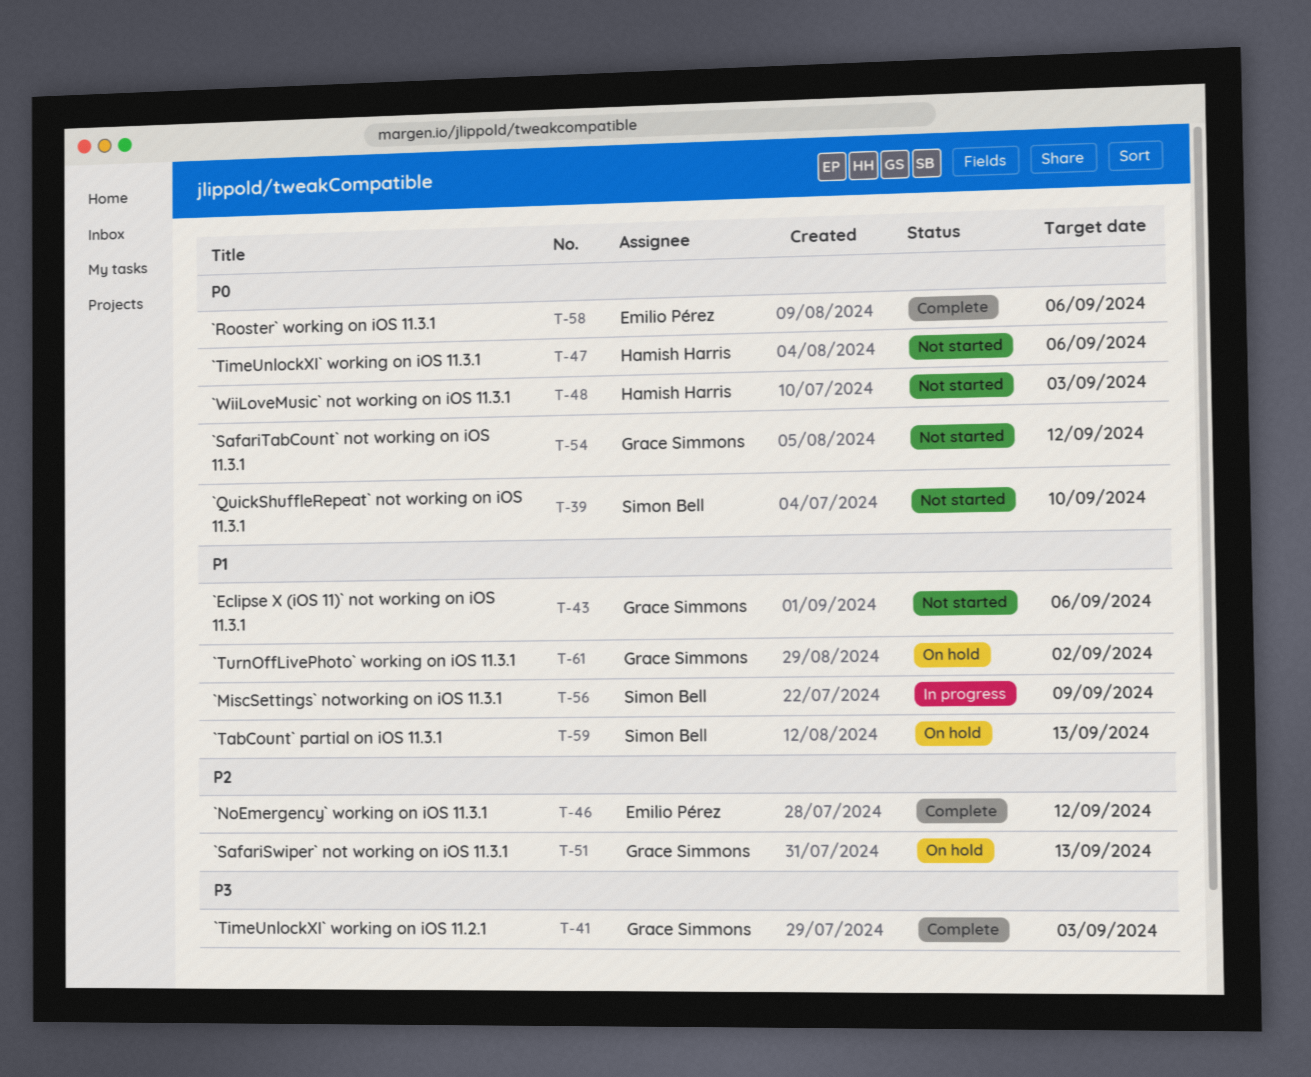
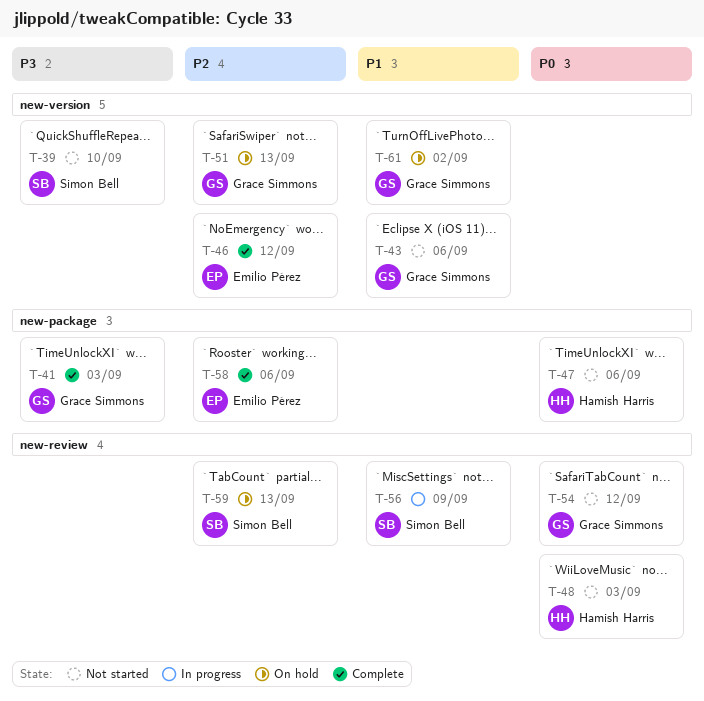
T-39, priority: P0 -> P3
T-58, priority: P0 -> P2
T-59, priority: P1 -> P2

